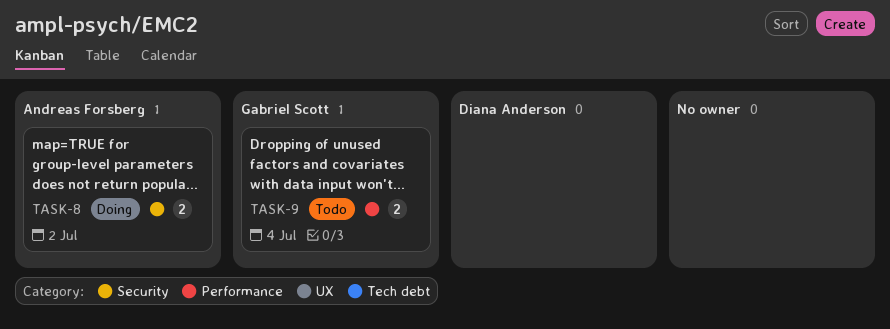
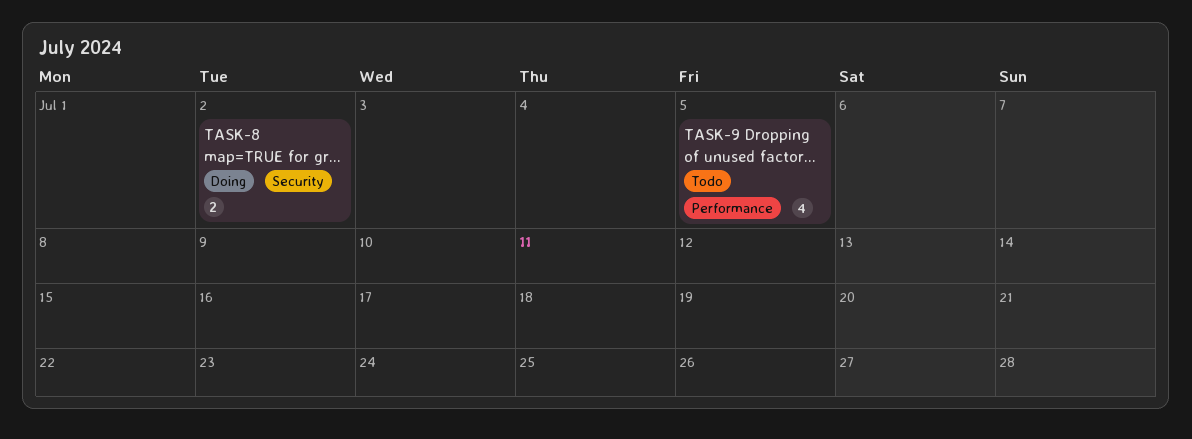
TASK-9, estimate: 2 -> 4
TASK-9, due: Jul 4 -> Jul 5

